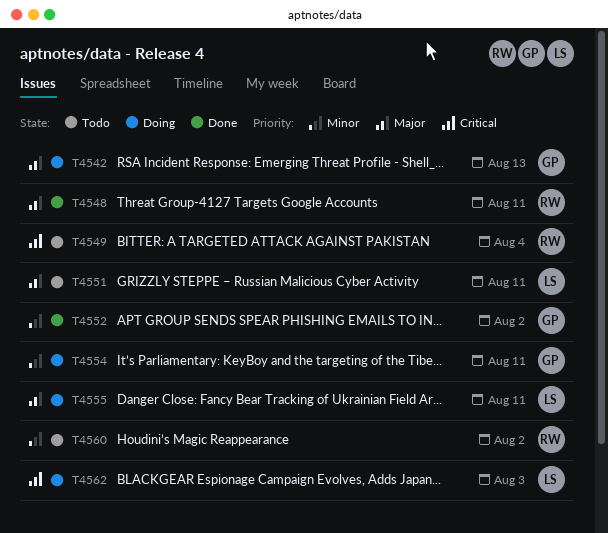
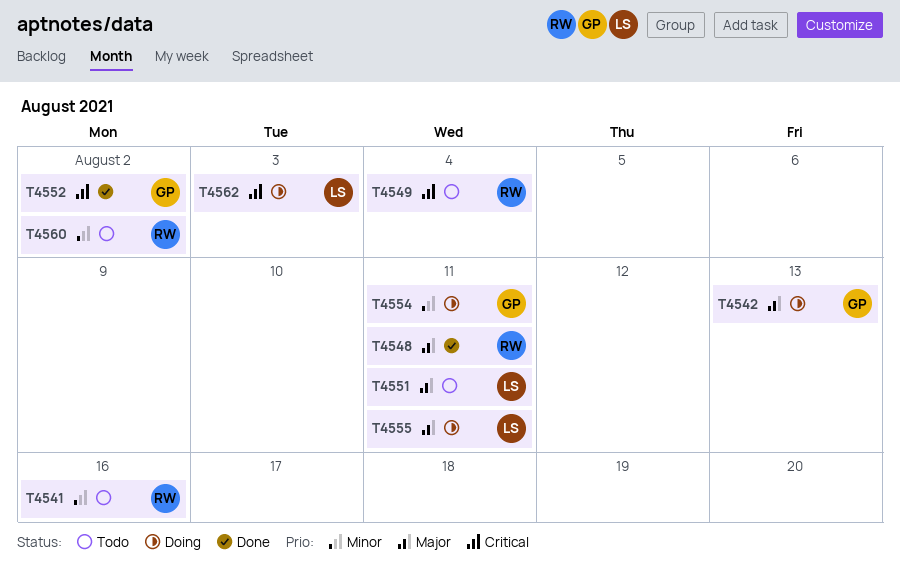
T4541: none -> present
T4552, priority: Minor -> Critical

